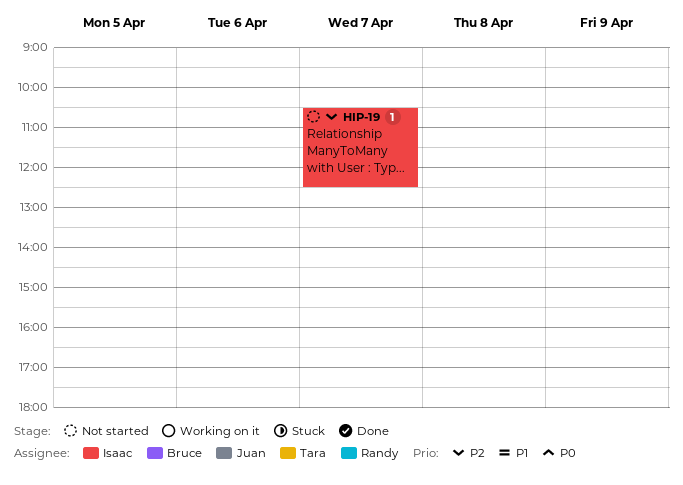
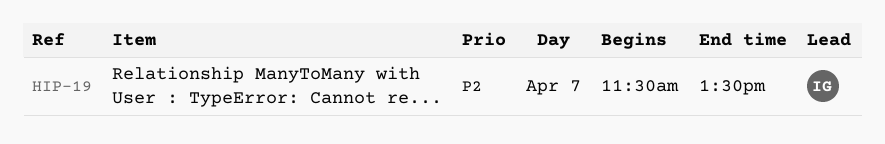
HIP-19, begins: 10:30 -> 11:30
HIP-19, ends: 12:30 -> 13:30

